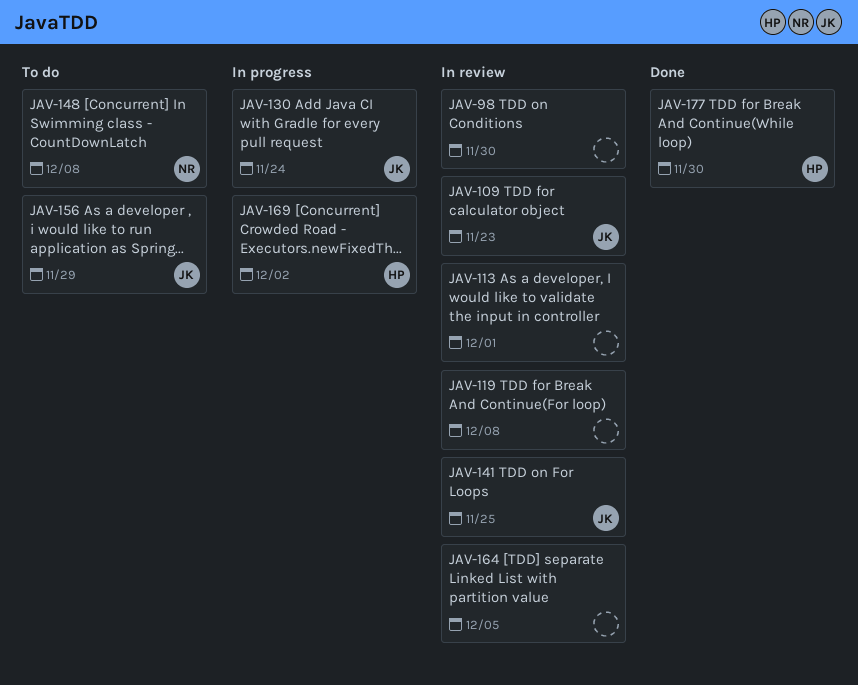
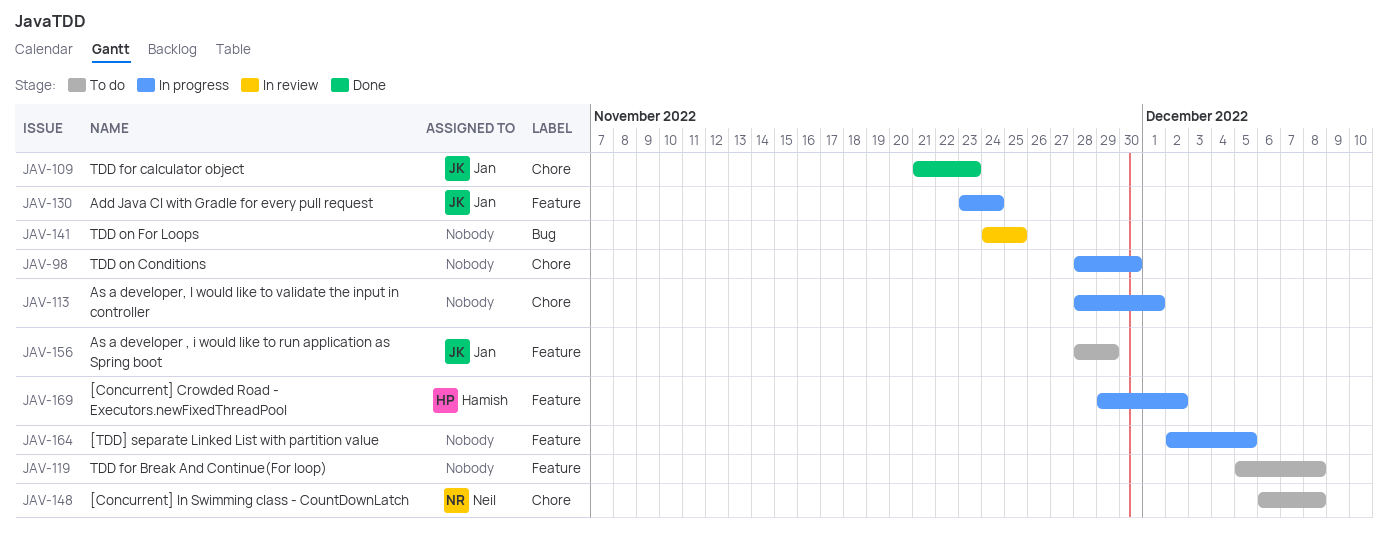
JAV-98, status: In review -> In progress
JAV-109, status: In review -> Done
JAV-113, status: In review -> In progress
JAV-119, status: In review -> To do
JAV-141, owner: Jan -> none
JAV-164, status: In review -> In progress
JAV-177: present -> none

